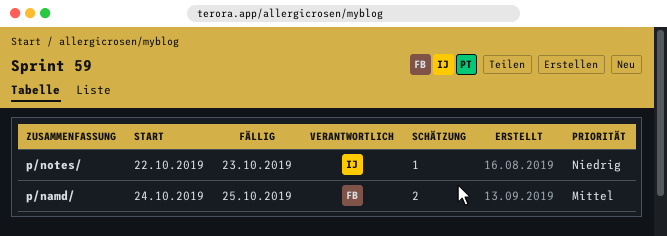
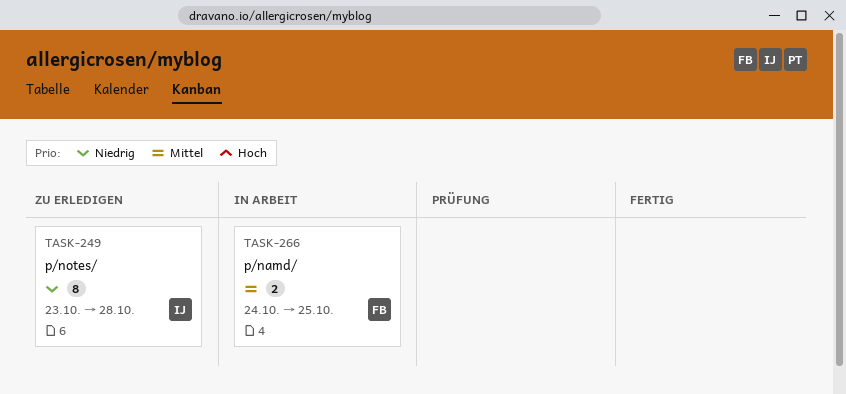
p/notes/, estimate: 1 -> 8
p/notes/, start: Oct 22 -> Oct 23
p/notes/, due: Oct 23 -> Oct 28

